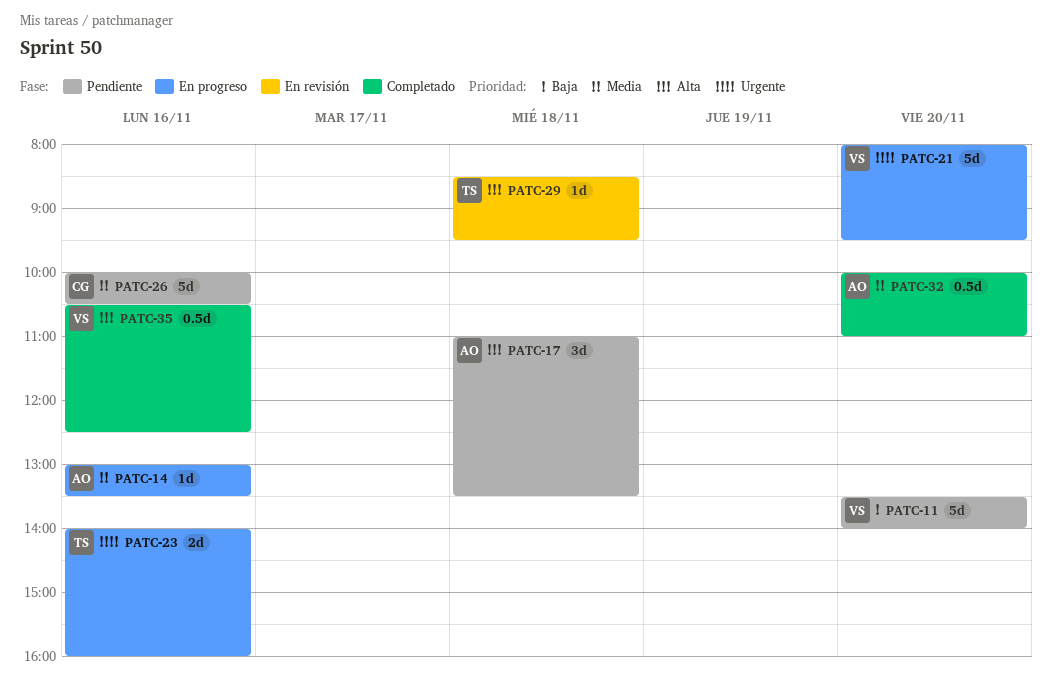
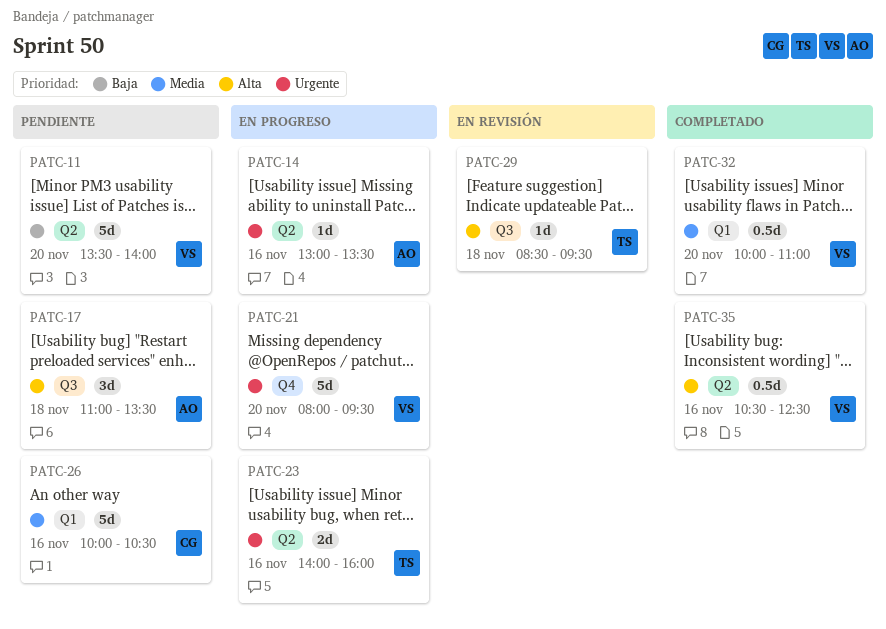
PATC-14, priority: Media -> Urgente
PATC-32, owner: AO -> VS

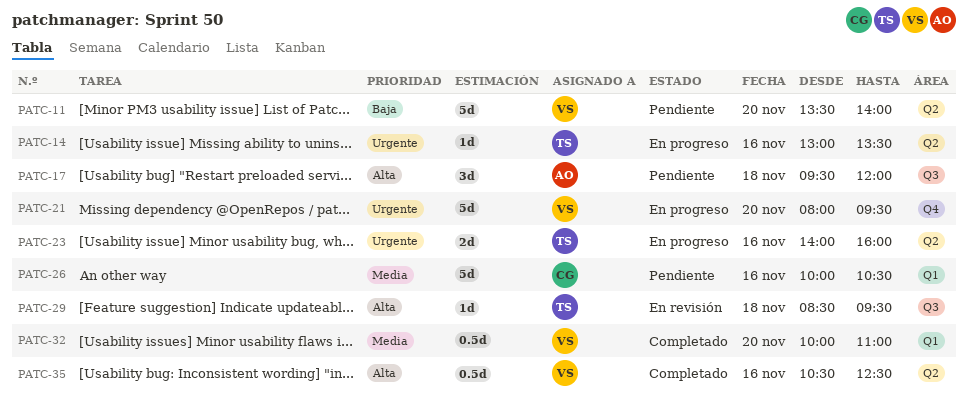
PATC-14, owner: AO -> TS
PATC-17, begins: 11:00 -> 09:30
PATC-17, ends: 13:30 -> 12:00

